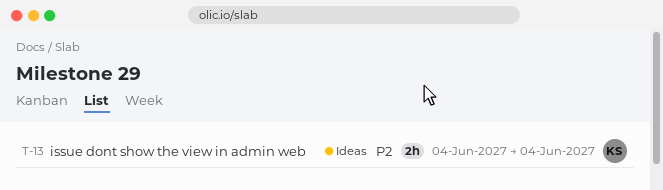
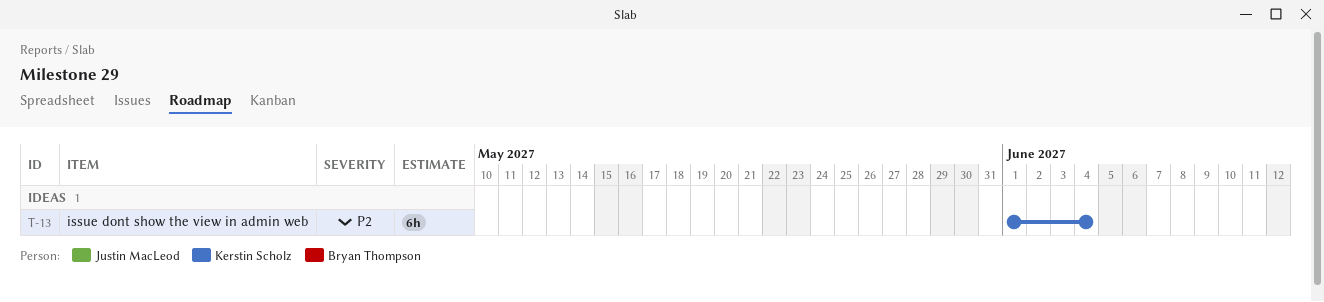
T-13, estimate: 2h -> 6h
T-13, start: Jun 4 -> Jun 1

